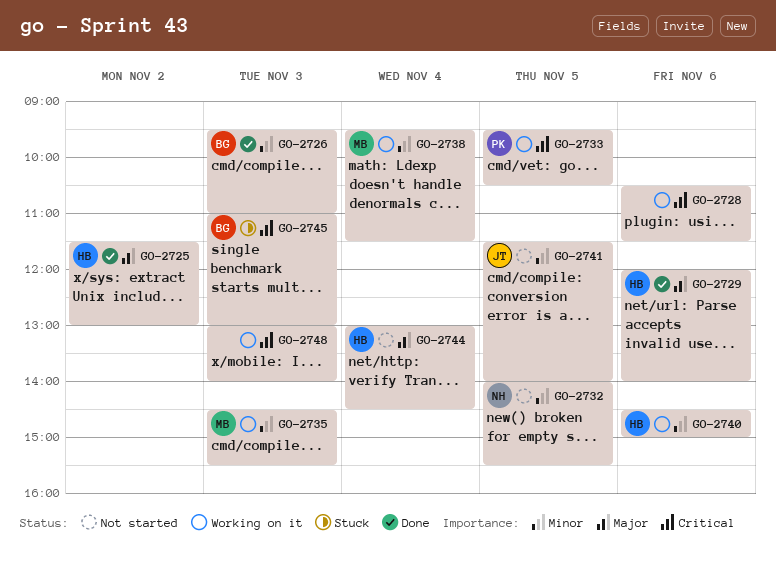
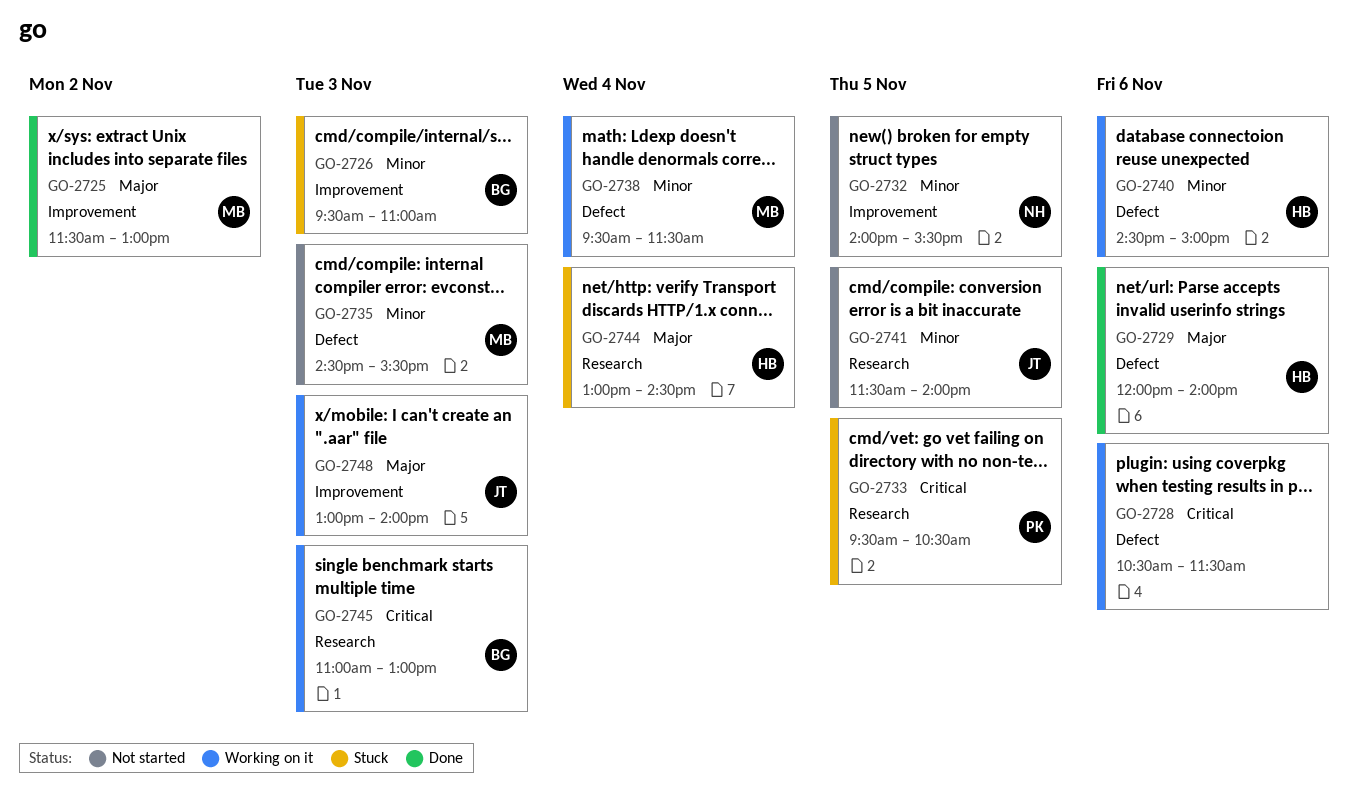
GO-2725, owner: HB -> MB
GO-2726, status: Done -> Stuck
GO-2733, status: Working on it -> Stuck
GO-2735, status: Working on it -> Not started
GO-2744, status: Not started -> Stuck
GO-2745, status: Stuck -> Working on it
GO-2748, owner: none -> JT
GO-2748, priority: Critical -> Major

